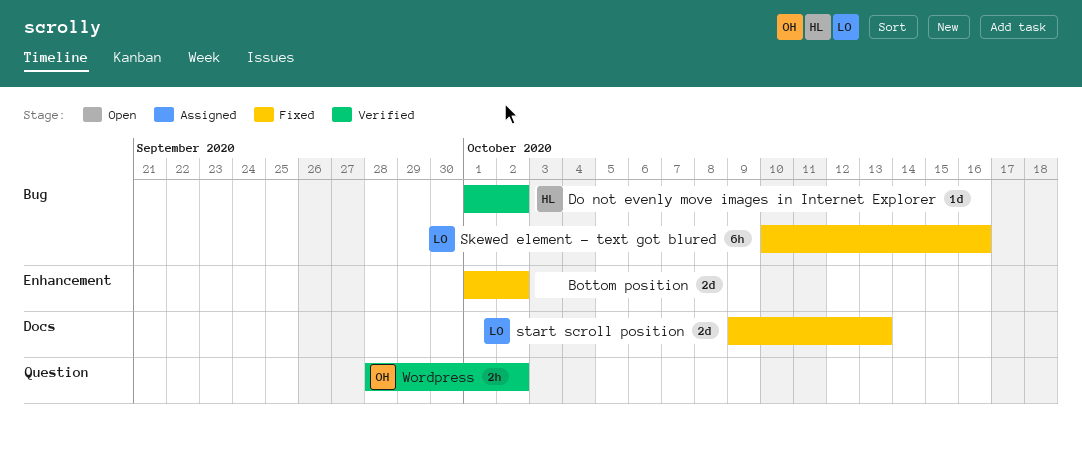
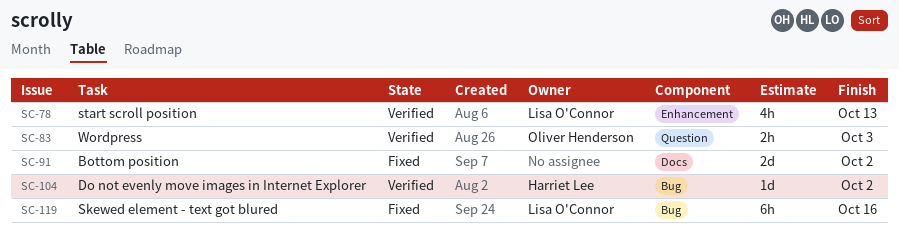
Bottom position, label: Enhancement -> Docs
start scroll position, status: Fixed -> Verified
start scroll position, label: Docs -> Enhancement
start scroll position, estimate: 2d -> 4h
Wordpress, due: Oct 2 -> Oct 3

